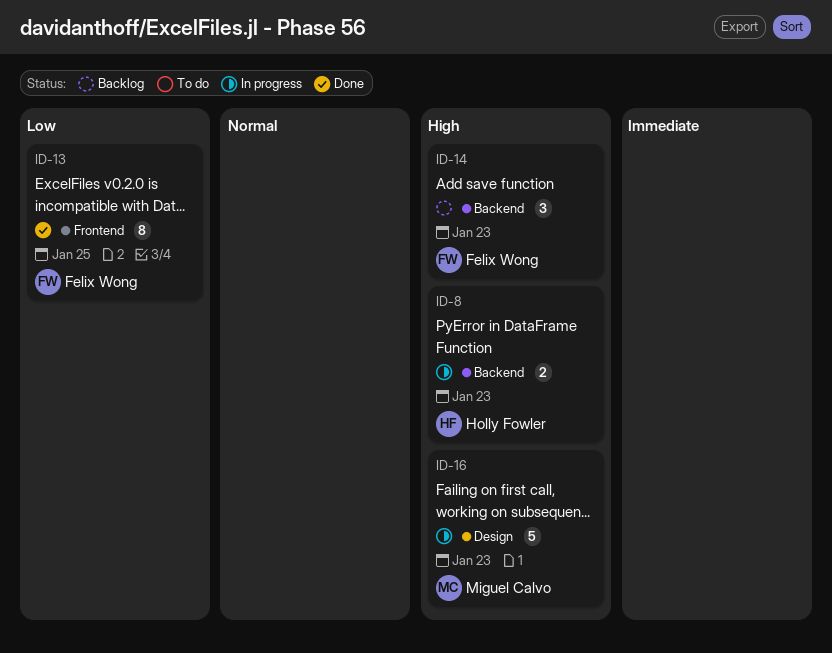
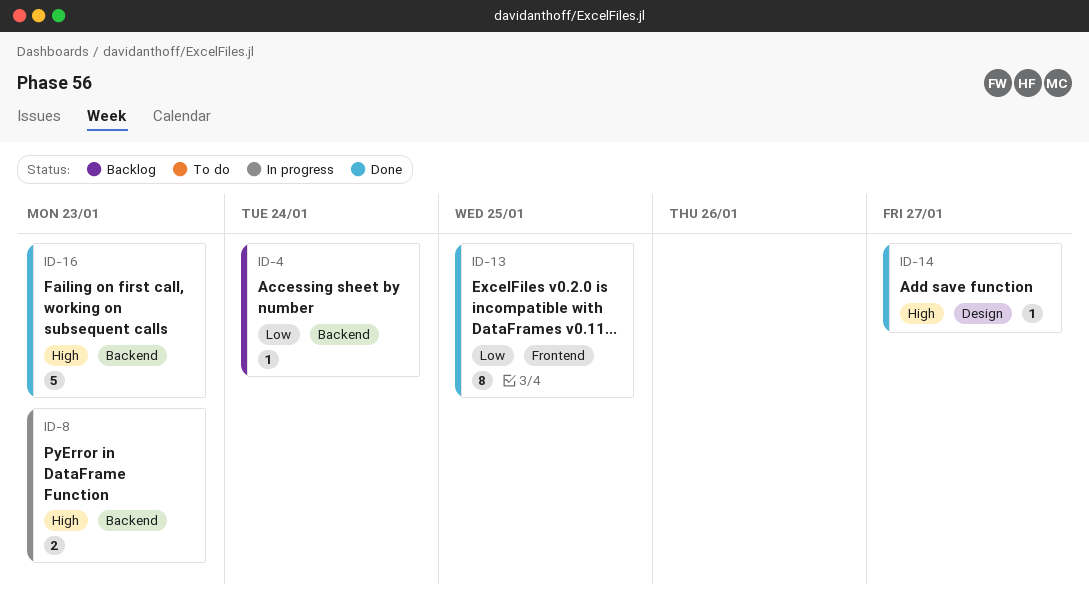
ID-4: none -> present
ID-14, status: Backlog -> Done
ID-14, label: Backend -> Design
ID-14, estimate: 3 -> 1
ID-14, due: Jan 23 -> Jan 27
ID-16, status: In progress -> Done
ID-16, label: Design -> Backend

